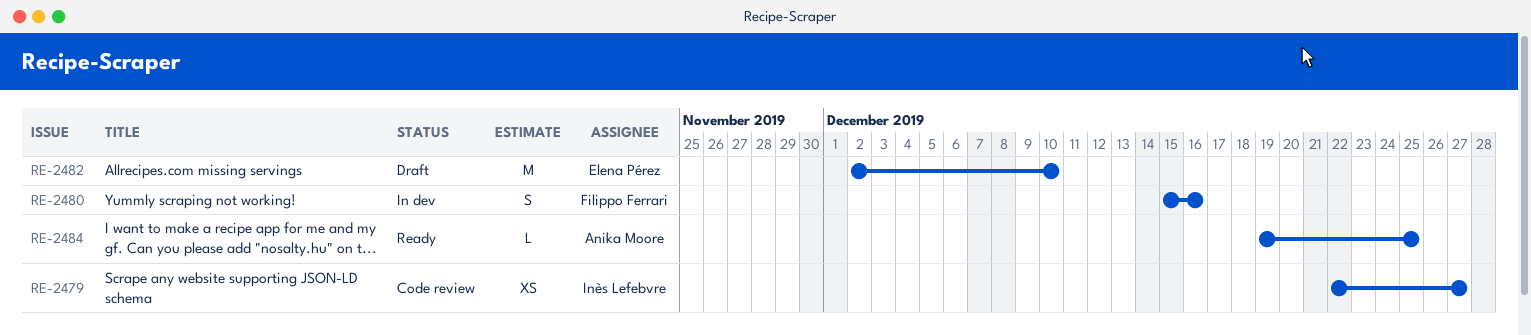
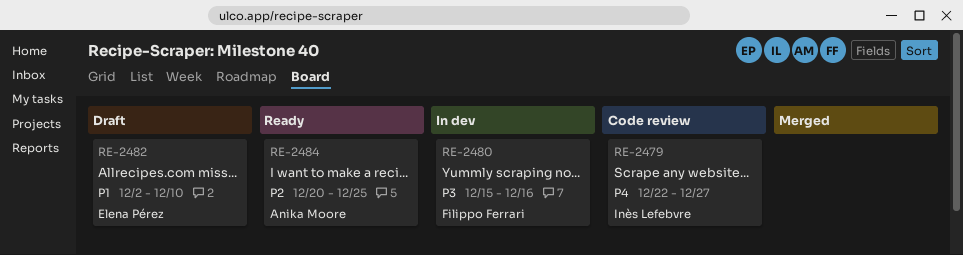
RE-2484, start: Dec 19 -> Dec 20

